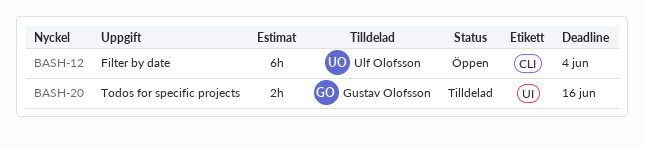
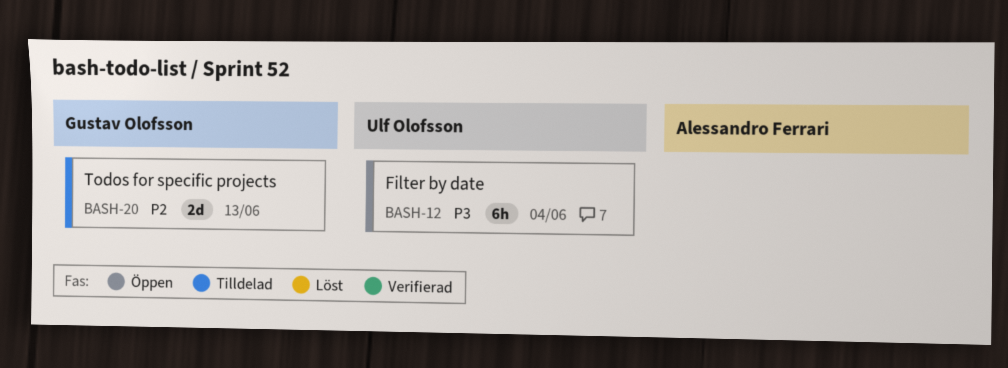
BASH-20, estimate: 2h -> 2d
BASH-20, due: Jun 16 -> Jun 13

